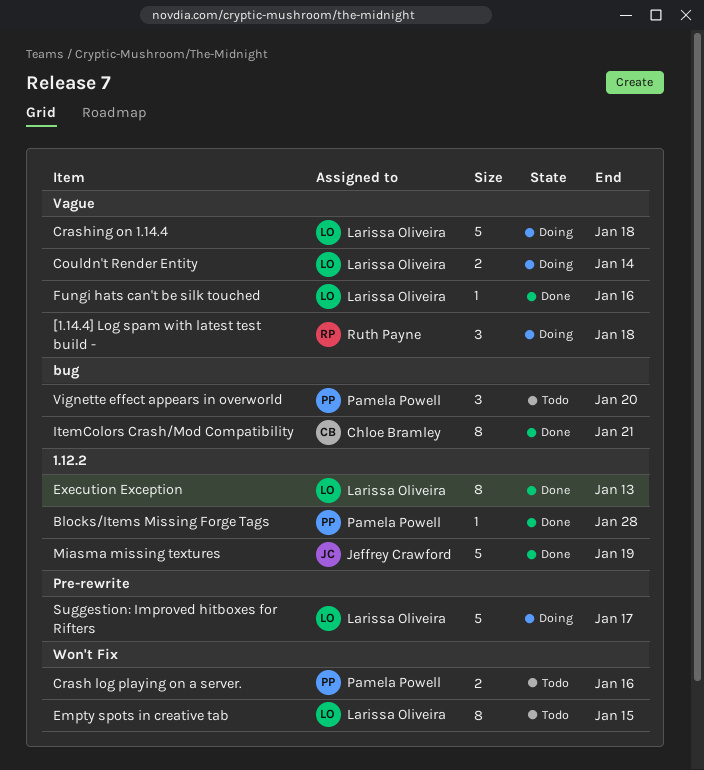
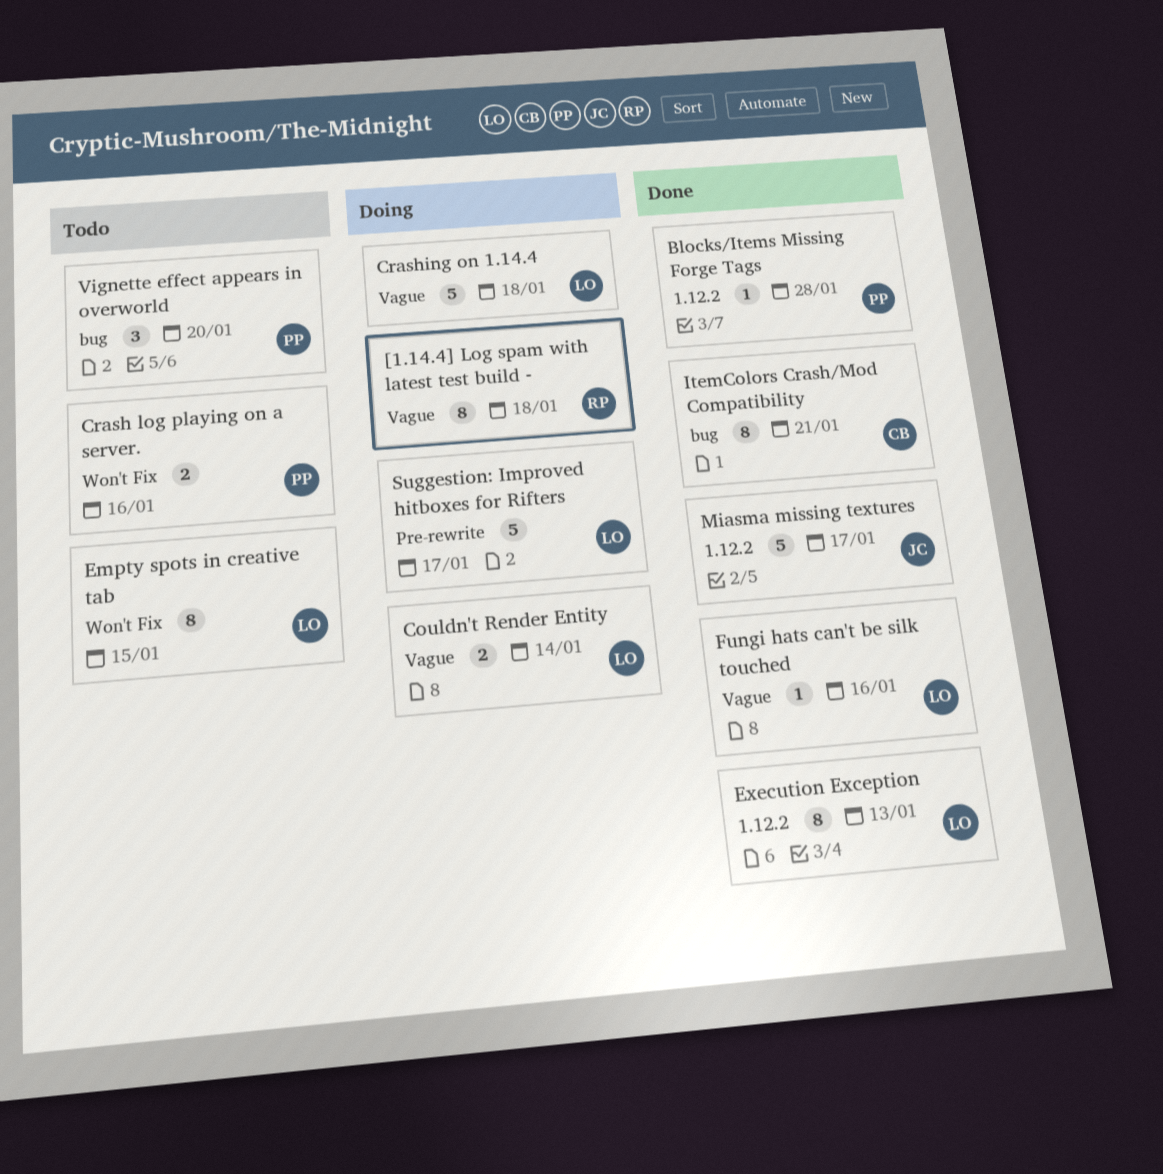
[1.14.4] Log spam with latest test build -, estimate: 3 -> 8
Miasma missing textures, due: Jan 19 -> Jan 17

